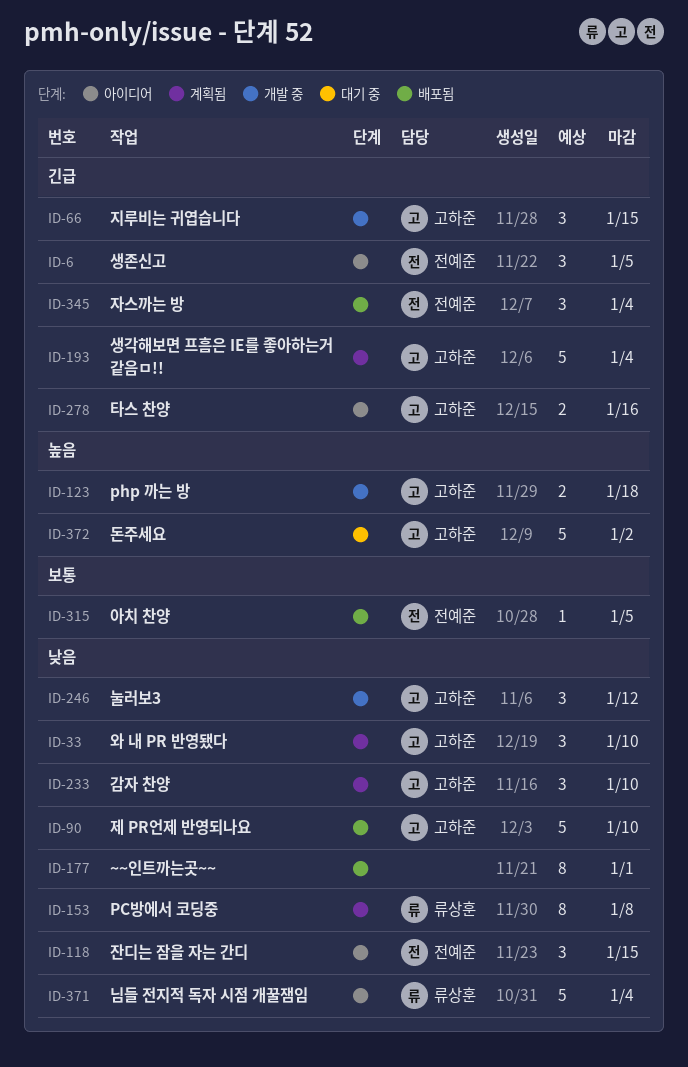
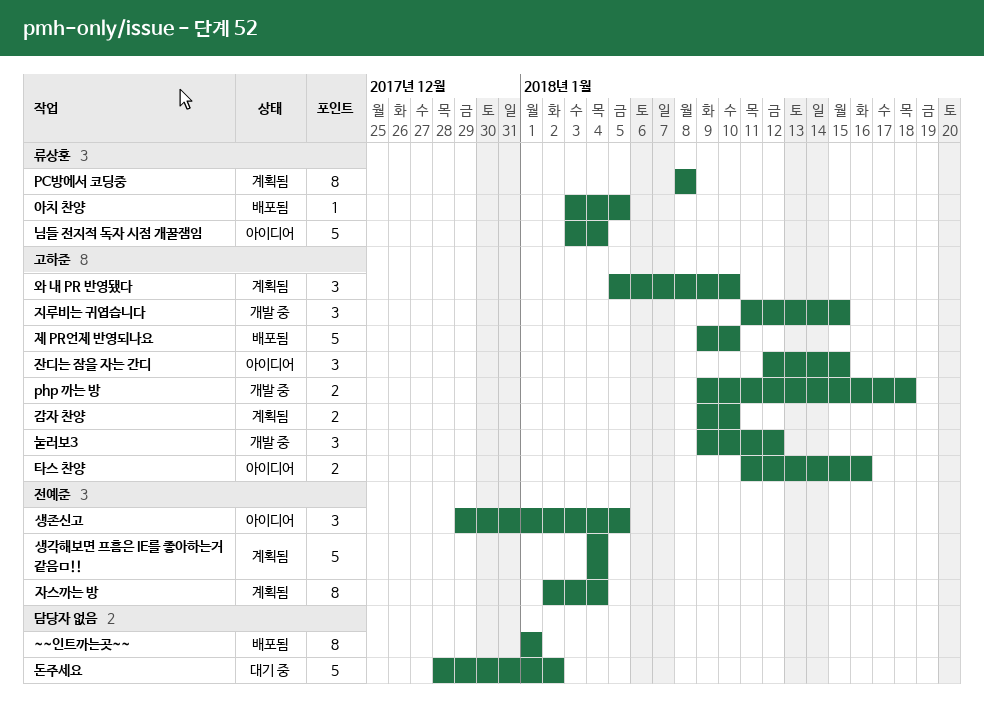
감자 찬양, estimate: 3 -> 2
돈주세요, owner: 고하준 -> none
생각해보면 프흠은 IE를 좋아하는거 같음ㅁ!!, owner: 고하준 -> 전예준
아치 찬양, owner: 전예준 -> 류상훈
자스까는 방, status: 배포됨 -> 계획됨
자스까는 방, estimate: 3 -> 8
잔디는 잠을 자는 간디, owner: 전예준 -> 고하준

